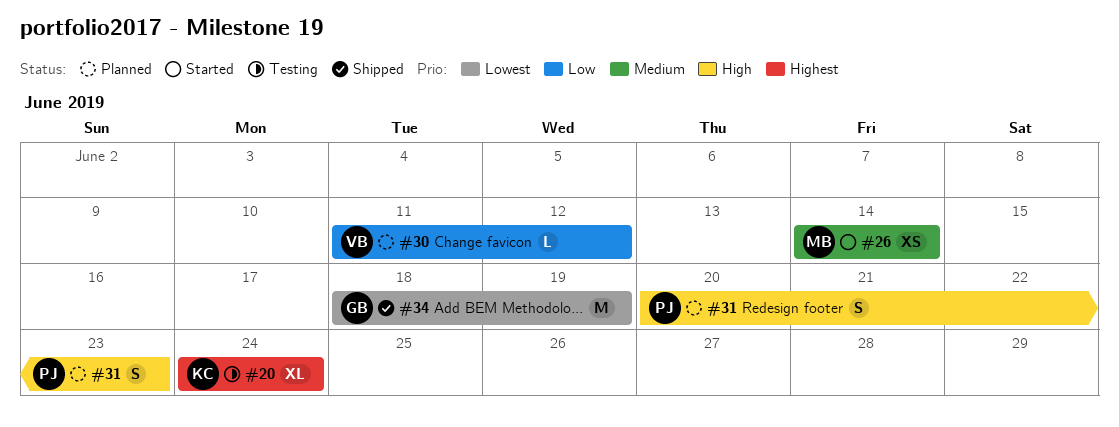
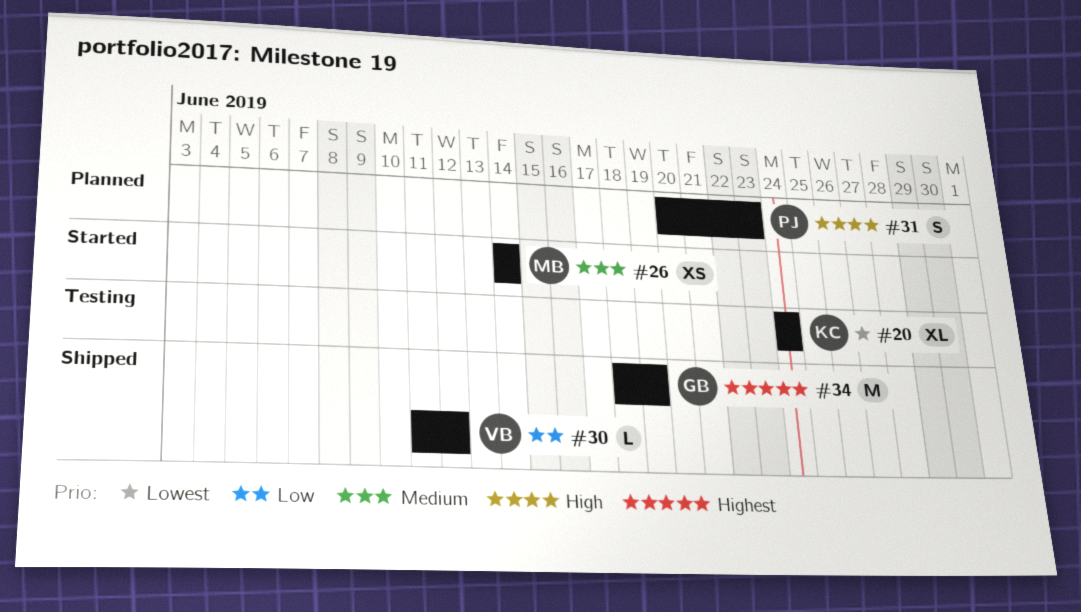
#20, priority: Highest -> Lowest
#30, status: Planned -> Shipped
#34, priority: Lowest -> Highest

